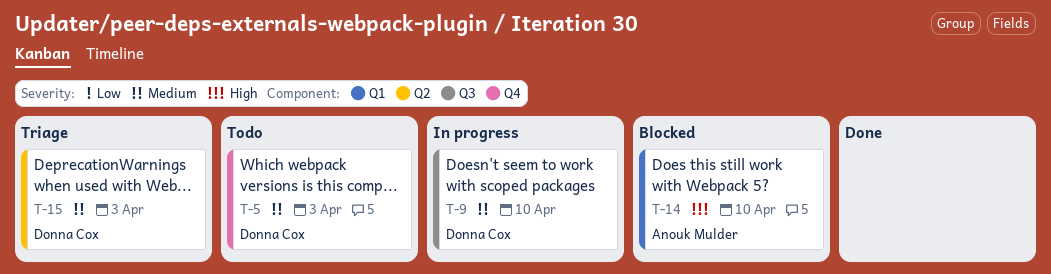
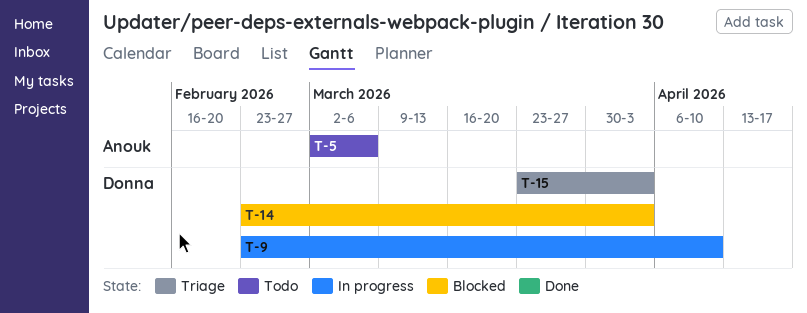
T-5, owner: Donna Cox -> Anouk Mulder
T-5, due: Apr 3 -> Mar 6
T-14, owner: Anouk Mulder -> Donna Cox
T-14, due: Apr 10 -> Apr 3

